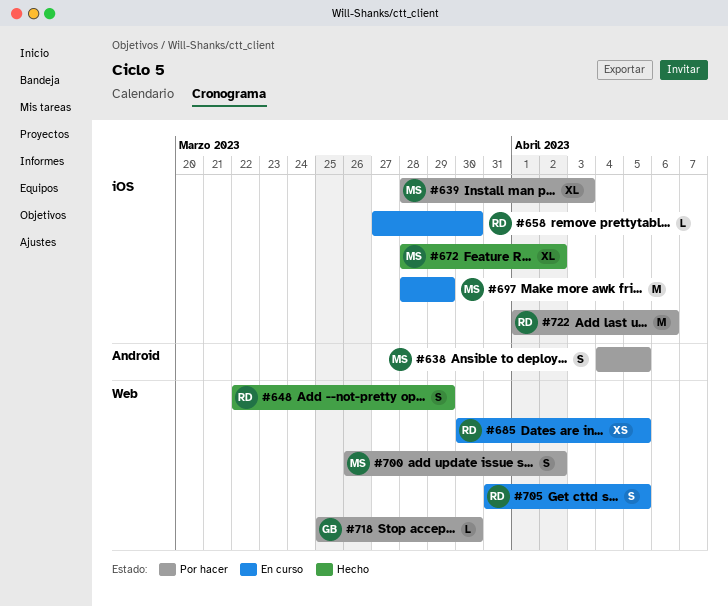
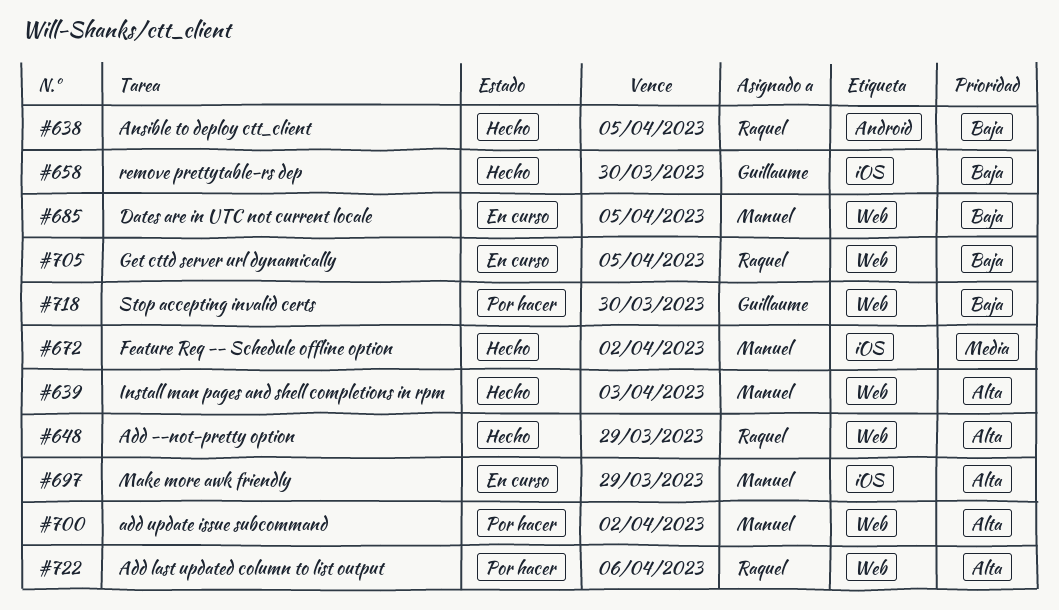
#638, status: Por hacer -> Hecho
#638, owner: Manuel -> Raquel
#639, status: Por hacer -> Hecho
#639, label: iOS -> Web
#658, status: En curso -> Hecho
#658, owner: Raquel -> Guillaume
#685, owner: Raquel -> Manuel
#722, label: iOS -> Web

